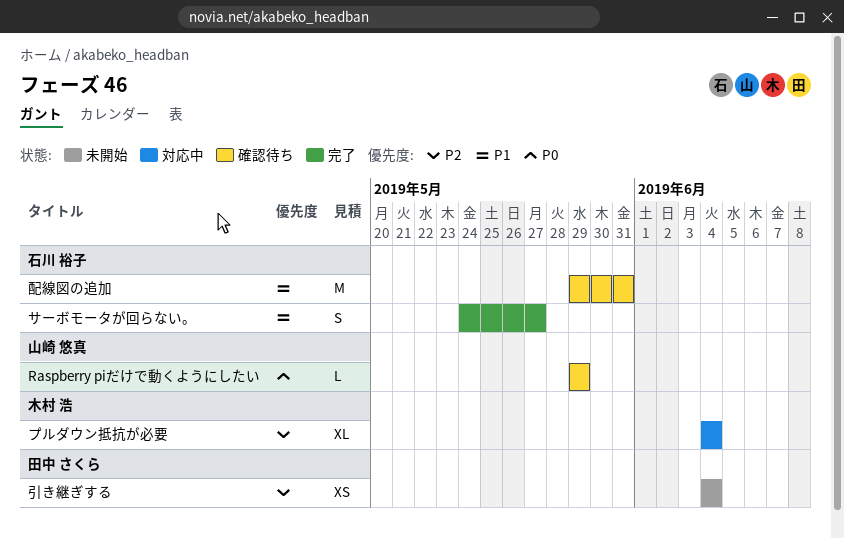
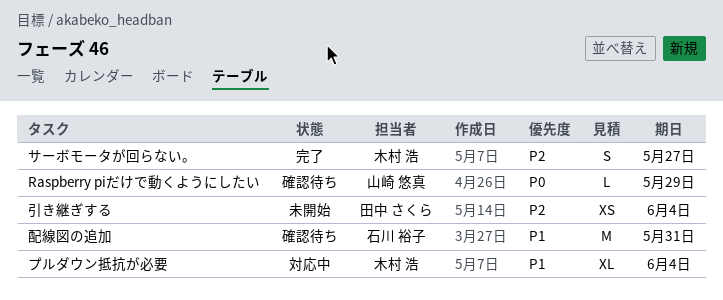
サーボモータが回らない。, owner: 石川 裕子 -> 木村 浩
サーボモータが回らない。, priority: P1 -> P2
プルダウン抵抗が必要, priority: P2 -> P1

